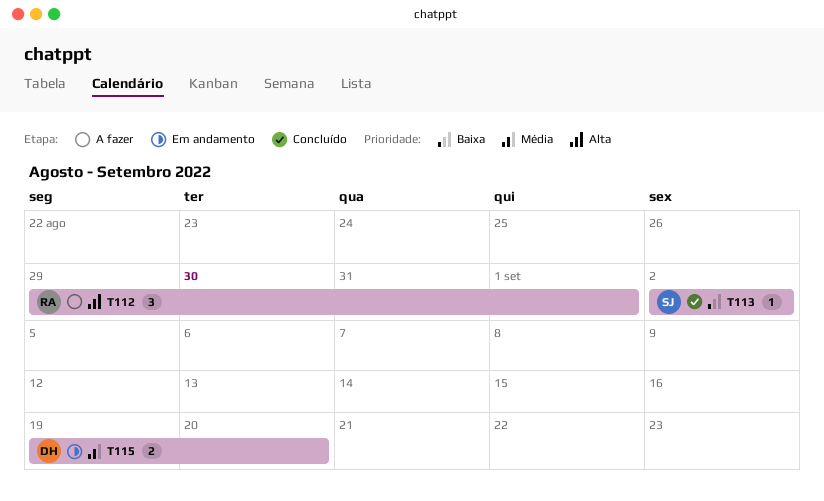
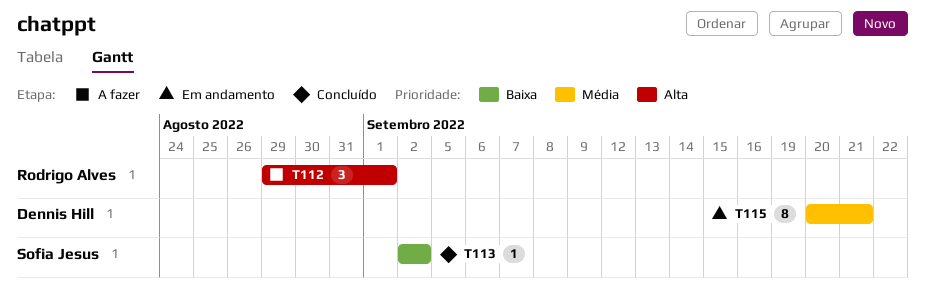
T115, estimate: 2 -> 8
T115, start: Sep 19 -> Sep 20
T115, due: Sep 20 -> Sep 21

